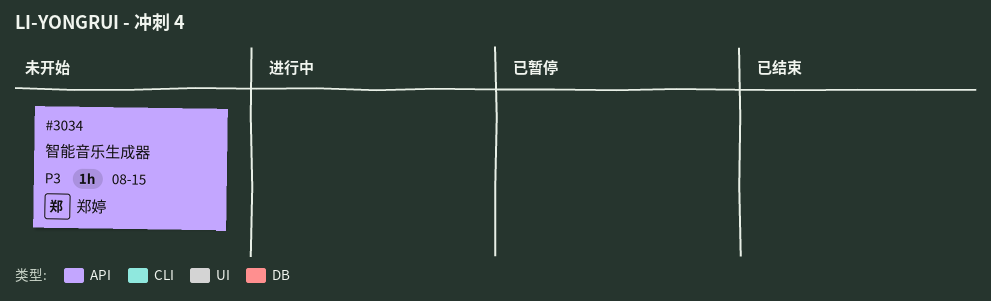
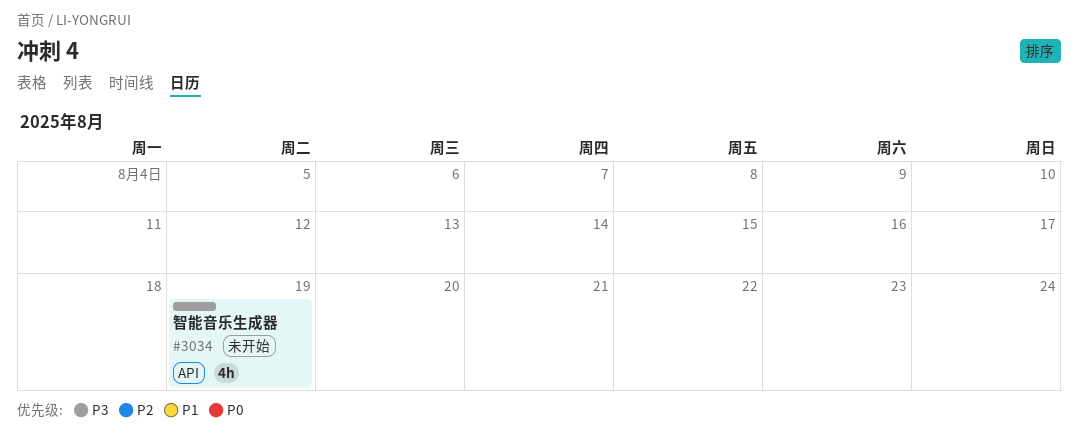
#3034, estimate: 1h -> 4h
#3034, due: Aug 15 -> Aug 19

